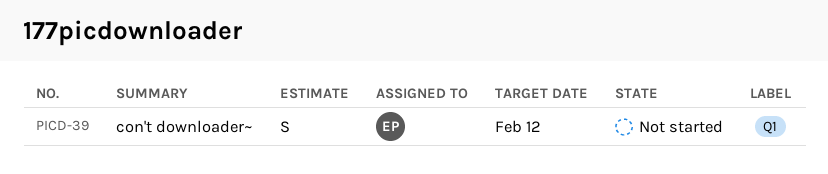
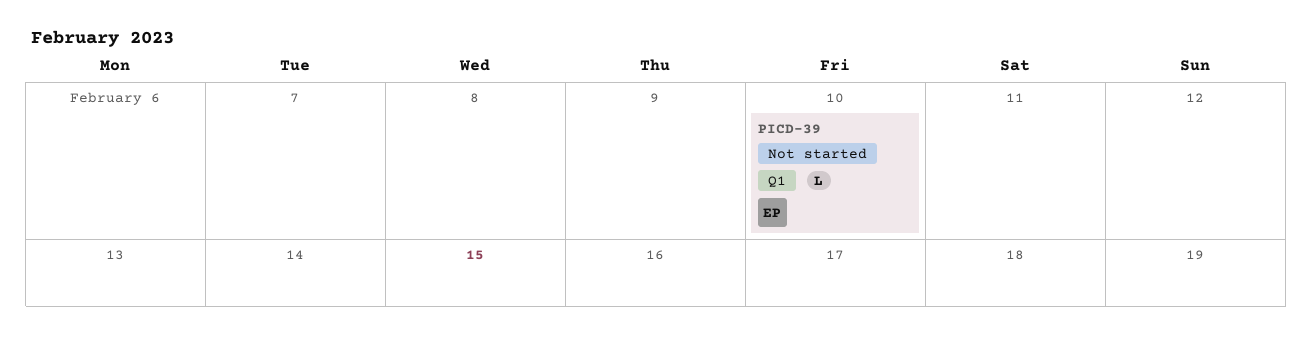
PICD-39, estimate: S -> L
PICD-39, due: Feb 12 -> Feb 10

